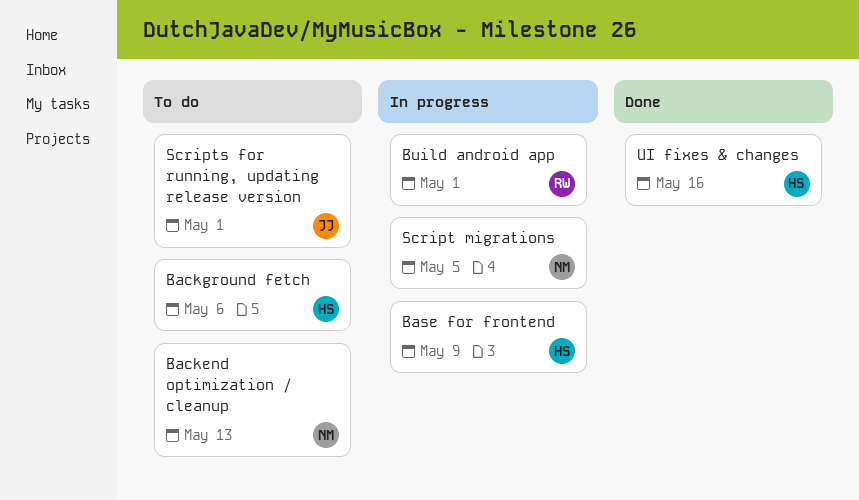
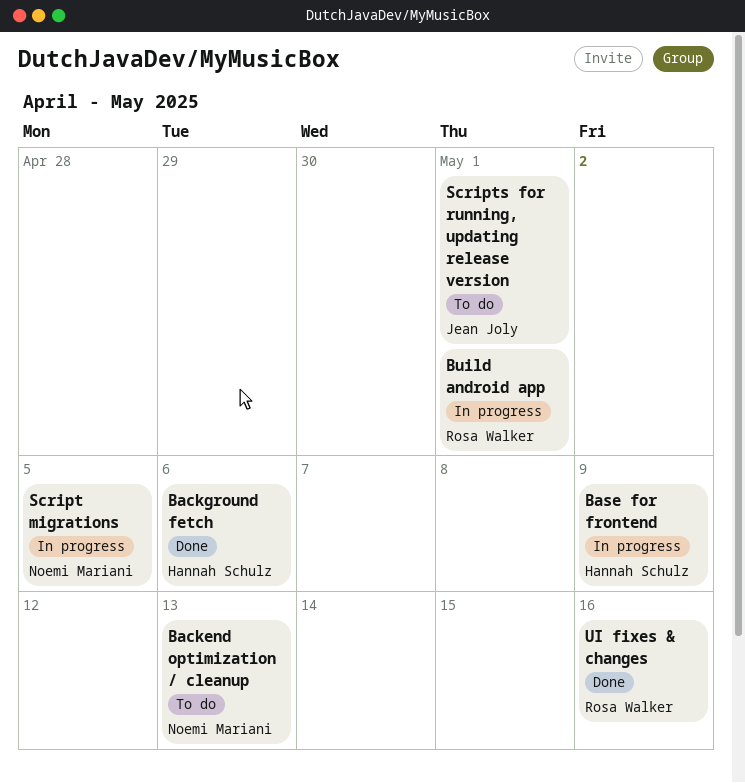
Background fetch, status: To do -> Done
UI fixes & changes, owner: Hannah Schulz -> Rosa Walker

